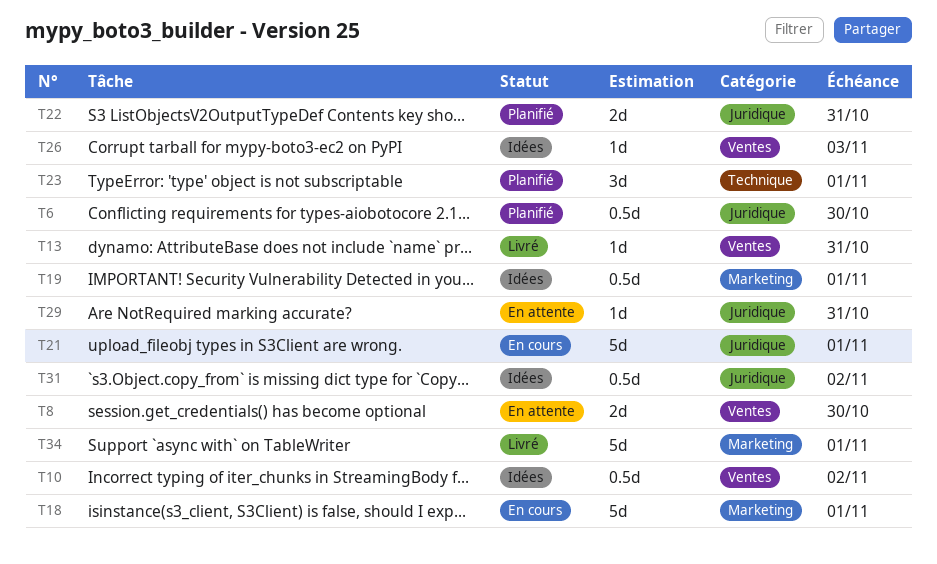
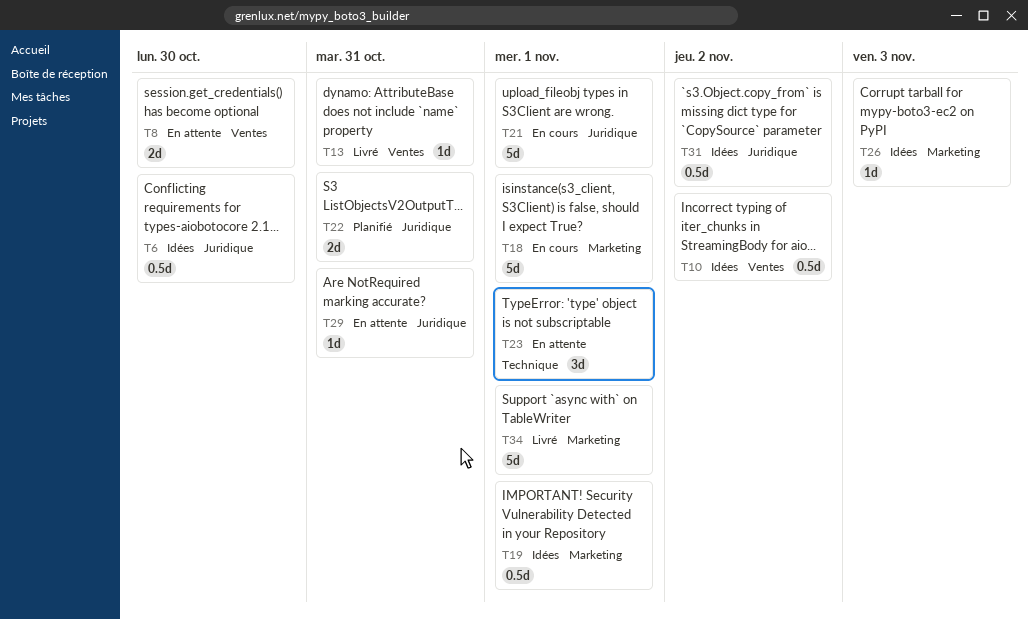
T6, status: Planifié -> Idées
T23, status: Planifié -> En attente
T26, label: Ventes -> Marketing

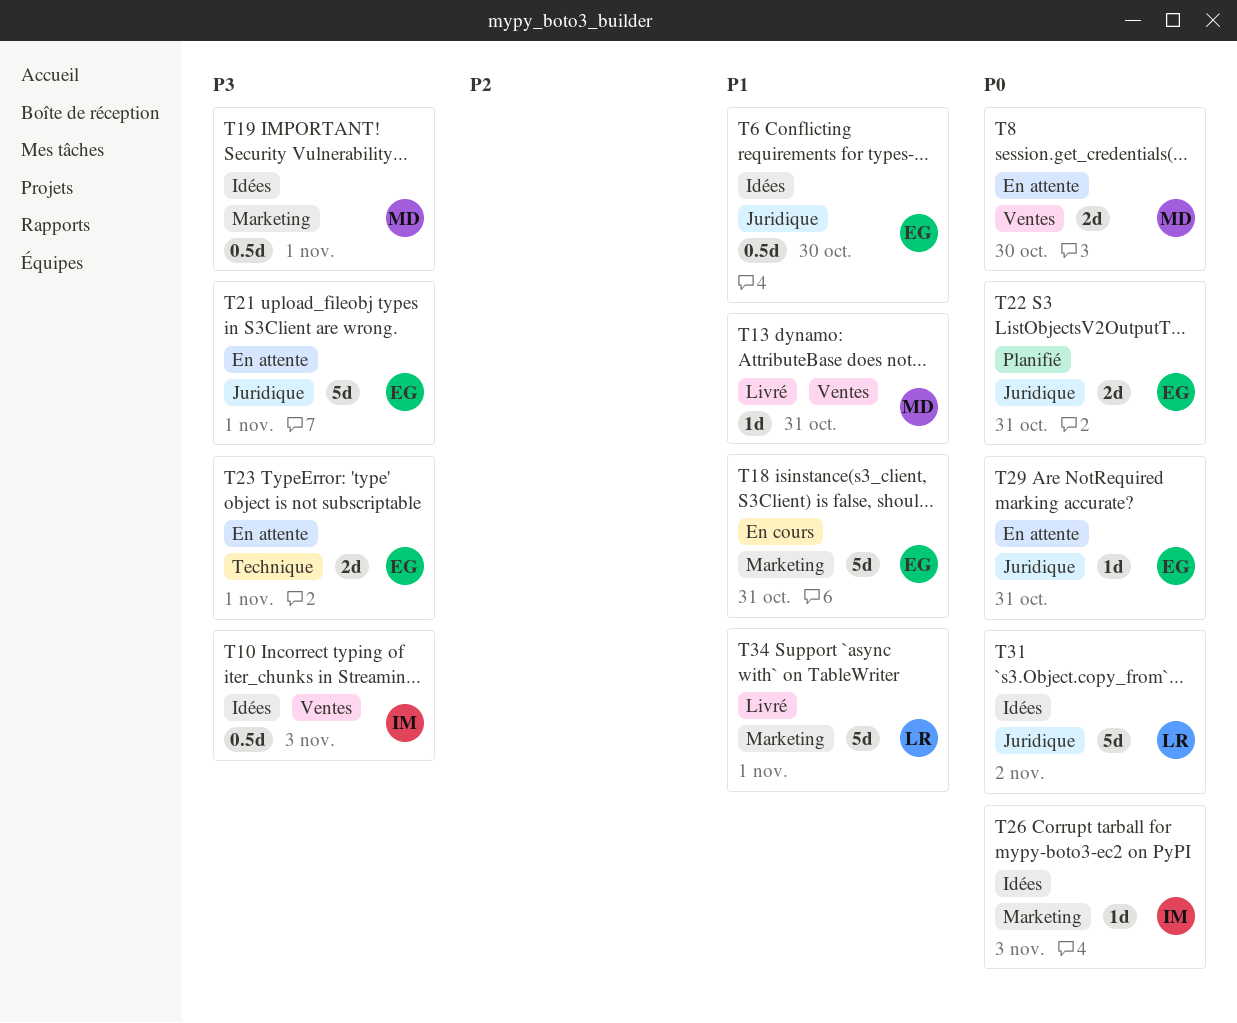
T10, due: Nov 2 -> Nov 3
T18, due: Nov 1 -> Oct 31
T21, status: En cours -> En attente
T23, estimate: 3d -> 2d
T31, estimate: 0.5d -> 5d

